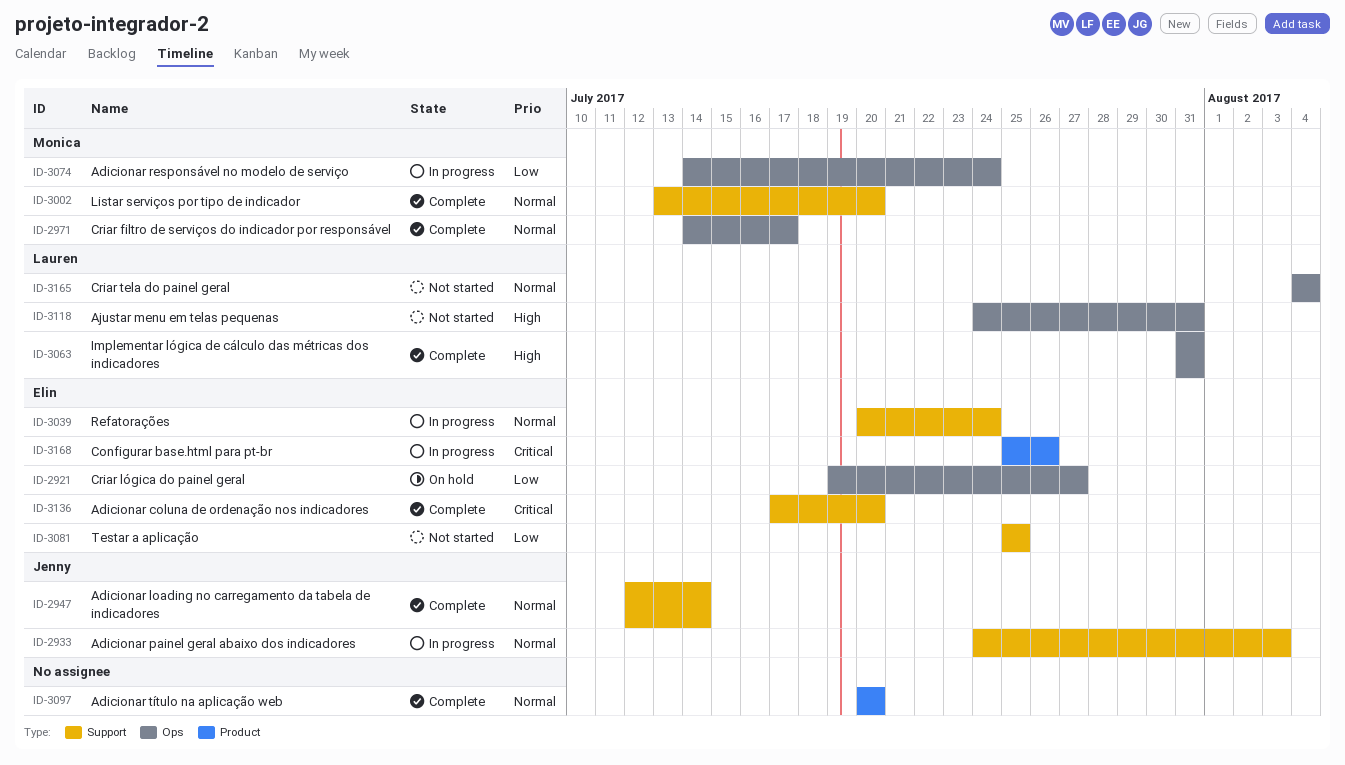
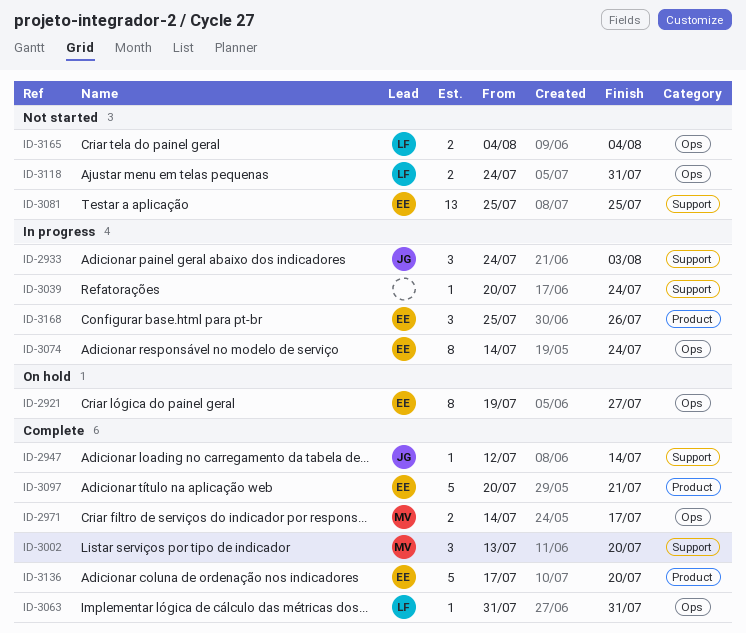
ID-3039, owner: Elin -> none
ID-3074, owner: Monica -> Elin
ID-3097, owner: none -> Elin
ID-3097, due: Jul 20 -> Jul 21
ID-3136, label: Support -> Product

